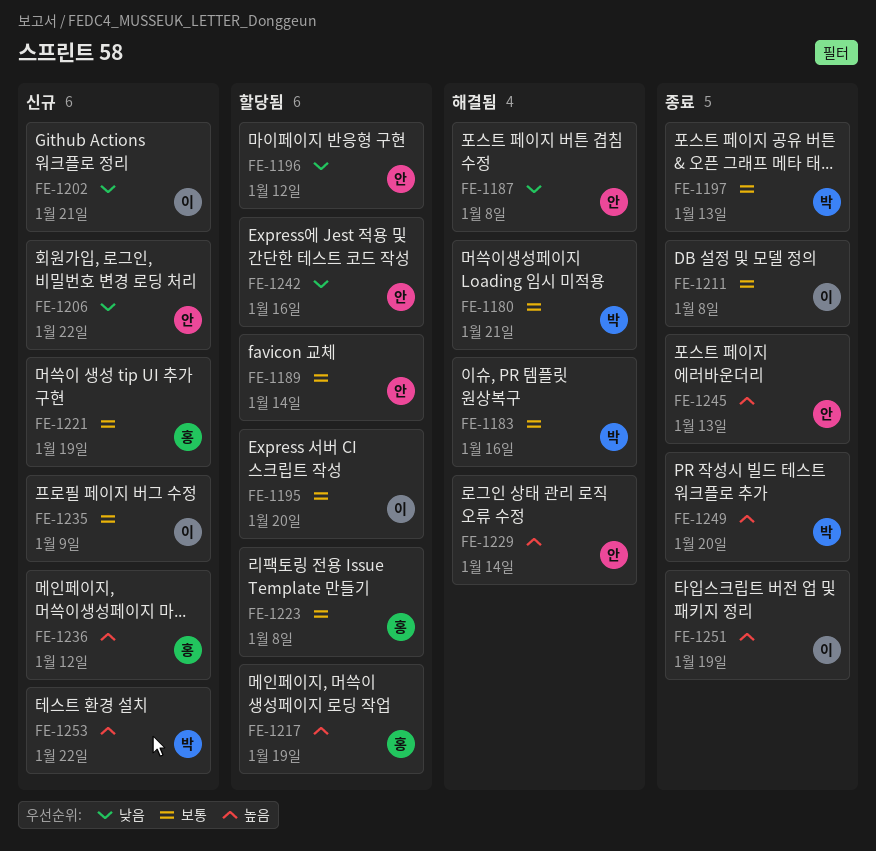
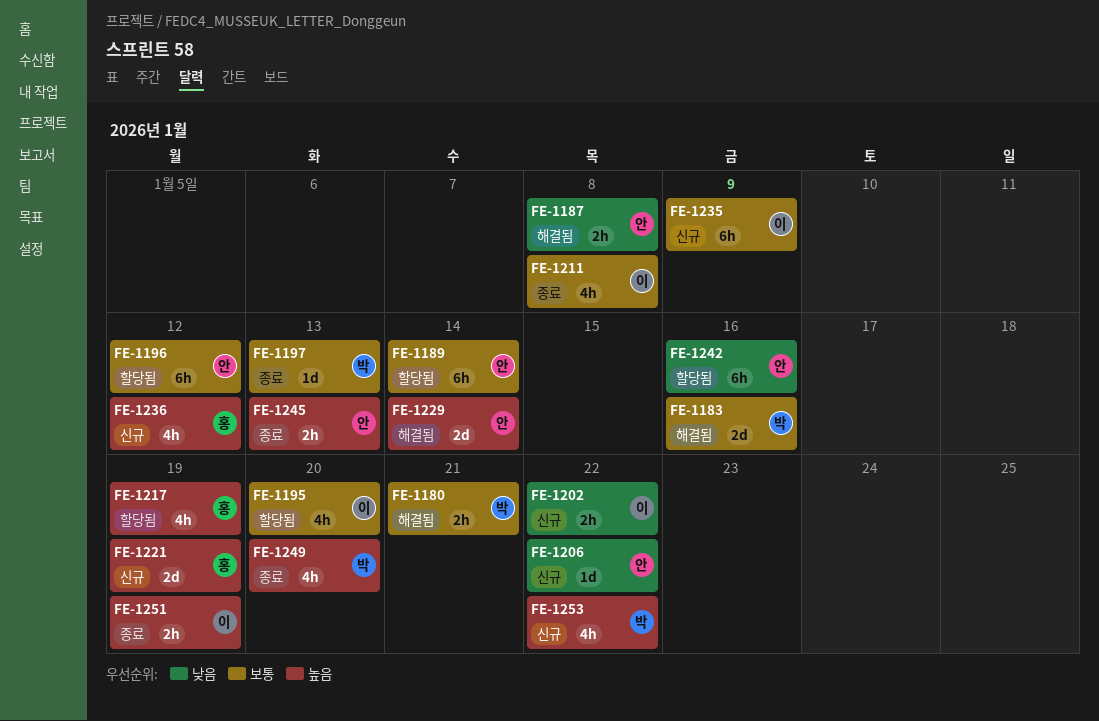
FE-1196, priority: 낮음 -> 보통
FE-1202, due: Jan 21 -> Jan 22
FE-1221, priority: 보통 -> 높음
FE-1223: present -> none

